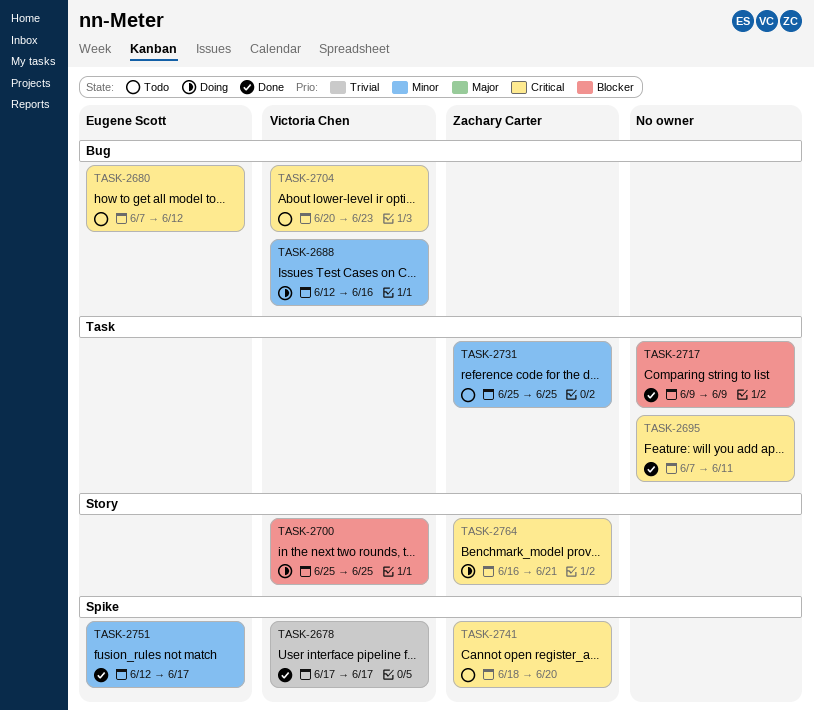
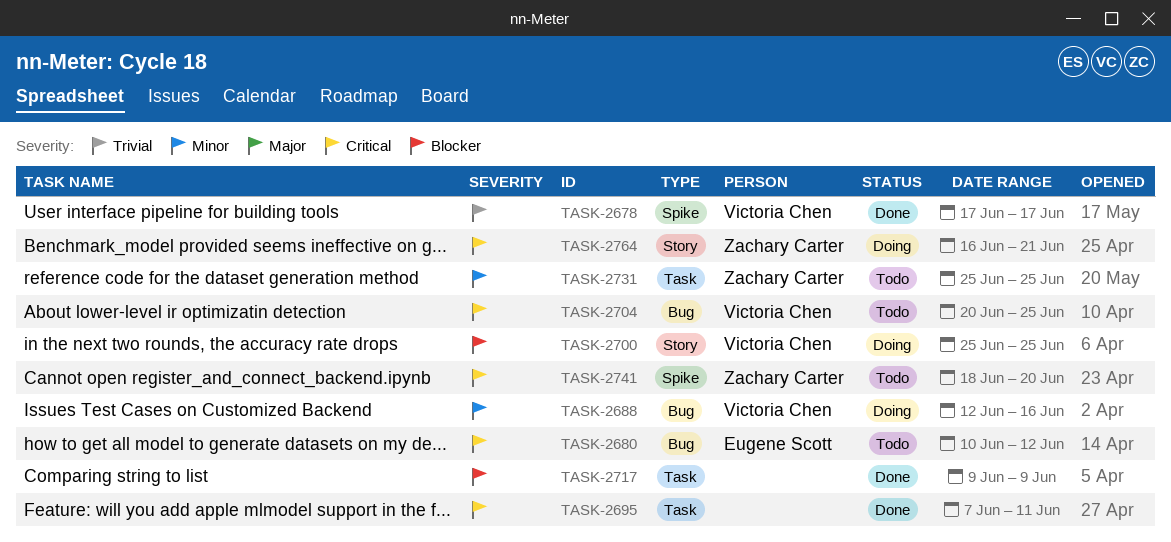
TASK-2680, start: Jun 7 -> Jun 10
TASK-2704, due: Jun 23 -> Jun 25
TASK-2751: present -> none

